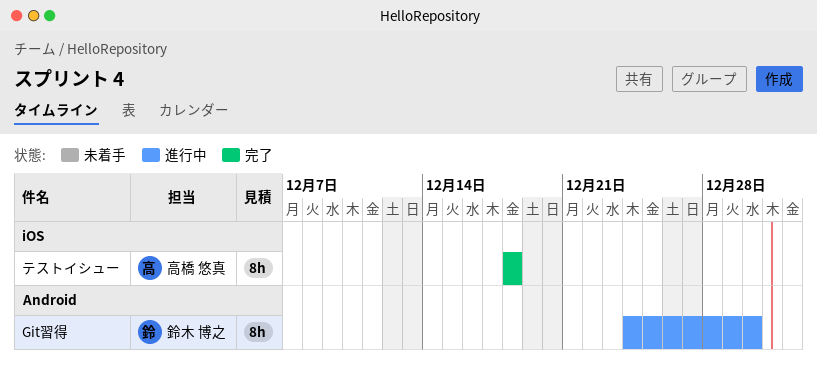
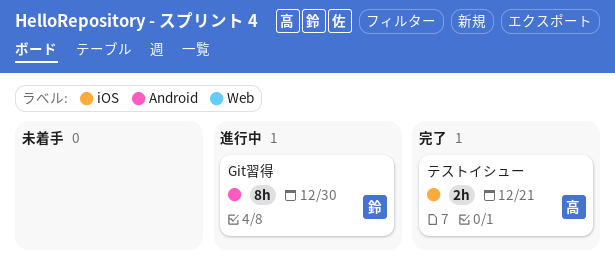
テストイシュー, estimate: 8h -> 2h
テストイシュー, due: Dec 18 -> Dec 21

